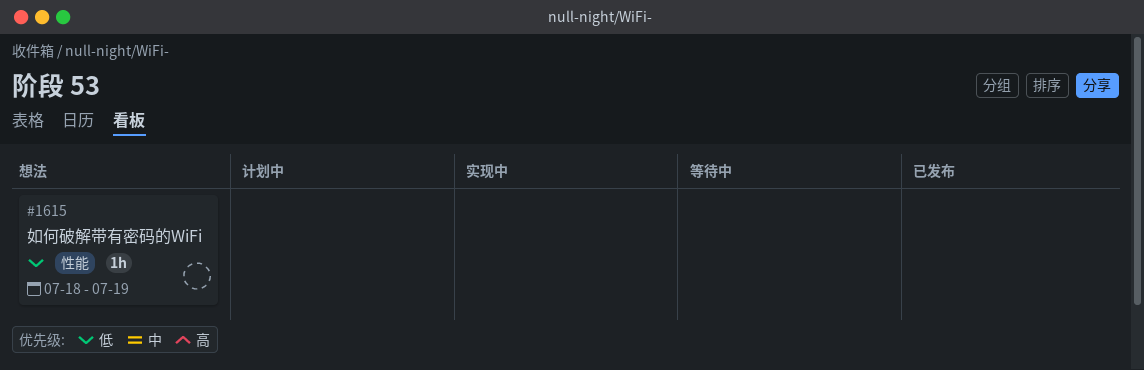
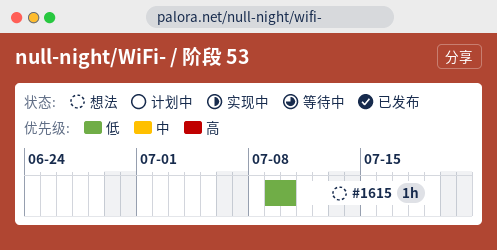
#1615, start: Jul 18 -> Jul 9
#1615, due: Jul 19 -> Jul 10

